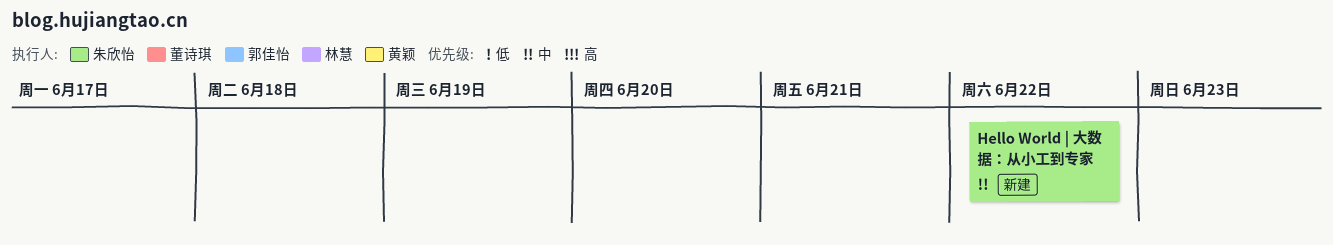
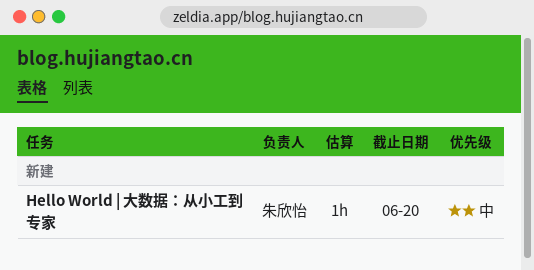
Hello World | 大数据：从小工到专家, due: Jun 22 -> Jun 20

